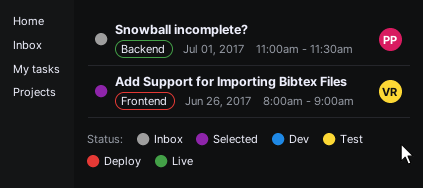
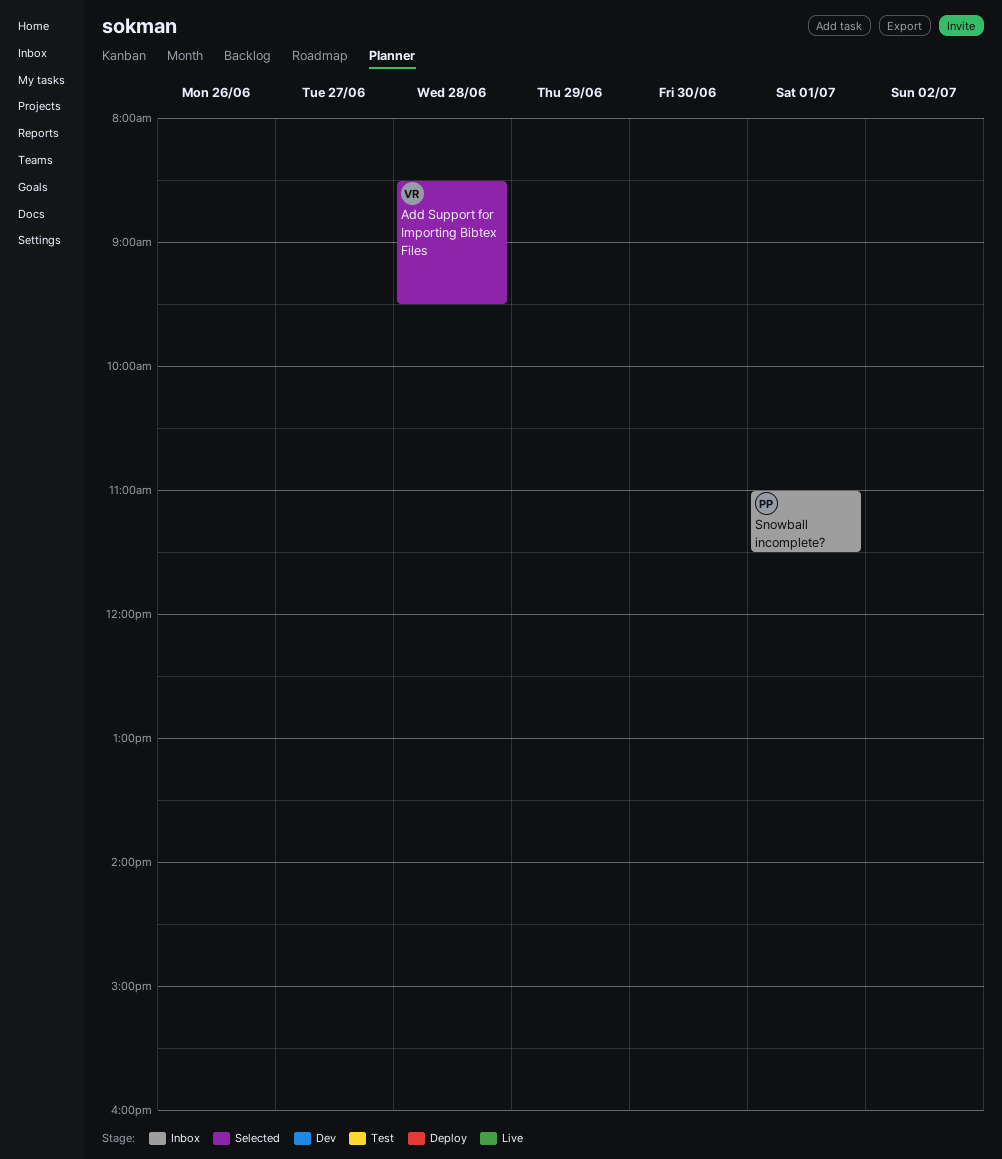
Add Support for Importing Bibtex Files, day: Jun 26 -> Jun 28
Add Support for Importing Bibtex Files, begins: 08:00 -> 08:30
Add Support for Importing Bibtex Files, ends: 09:00 -> 09:30

